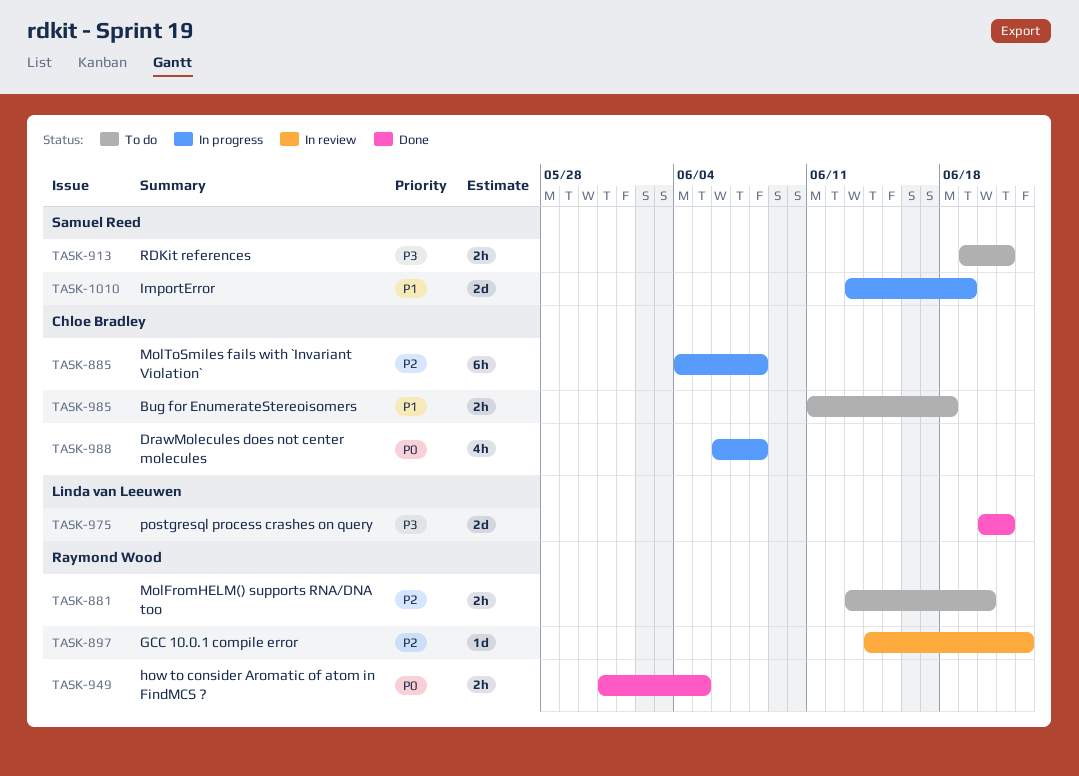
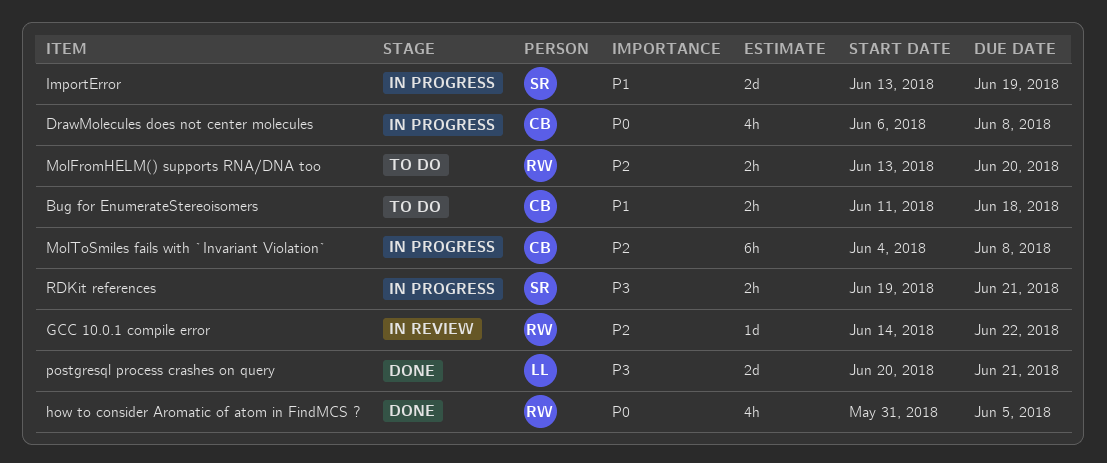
how to consider Aromatic of atom in FindMCS ?, estimate: 2h -> 4h
RDKit references, status: To do -> In progress

